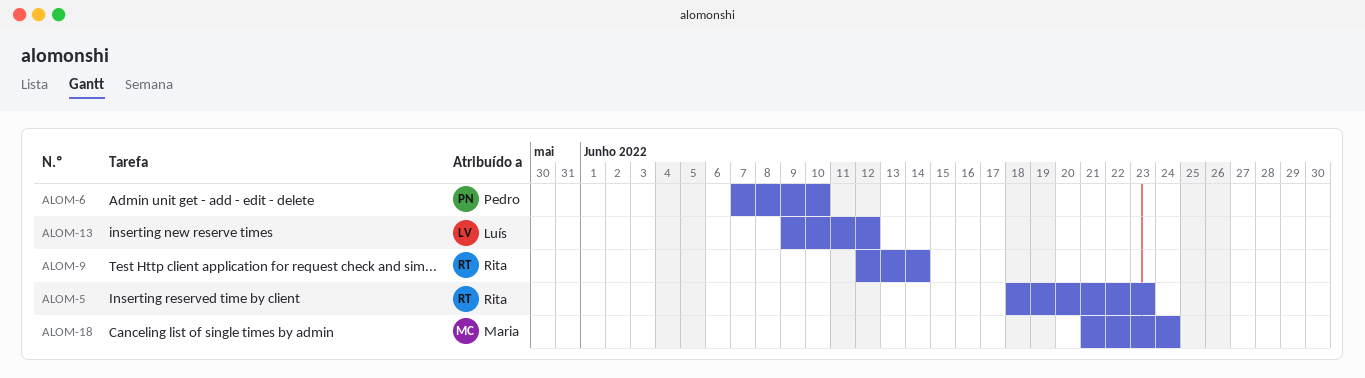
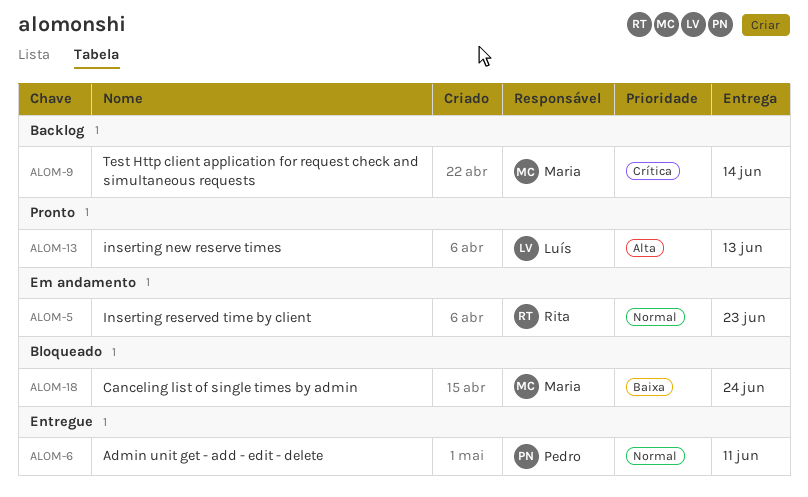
ALOM-6, due: Jun 10 -> Jun 11
ALOM-9, owner: Rita -> Maria
ALOM-13, due: Jun 12 -> Jun 13

